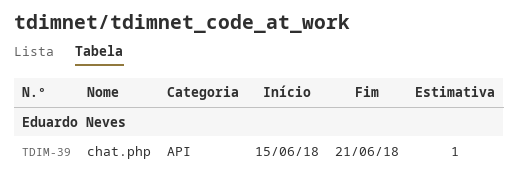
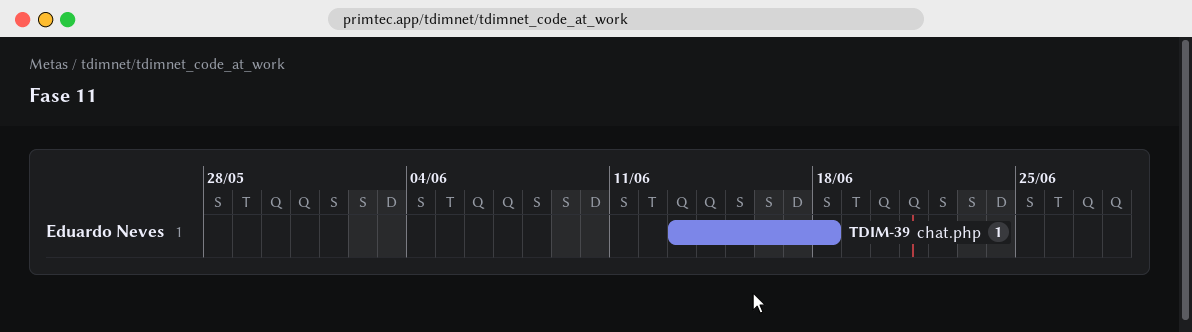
TDIM-39, start: Jun 15 -> Jun 13
TDIM-39, due: Jun 21 -> Jun 18

